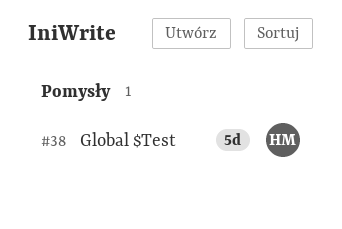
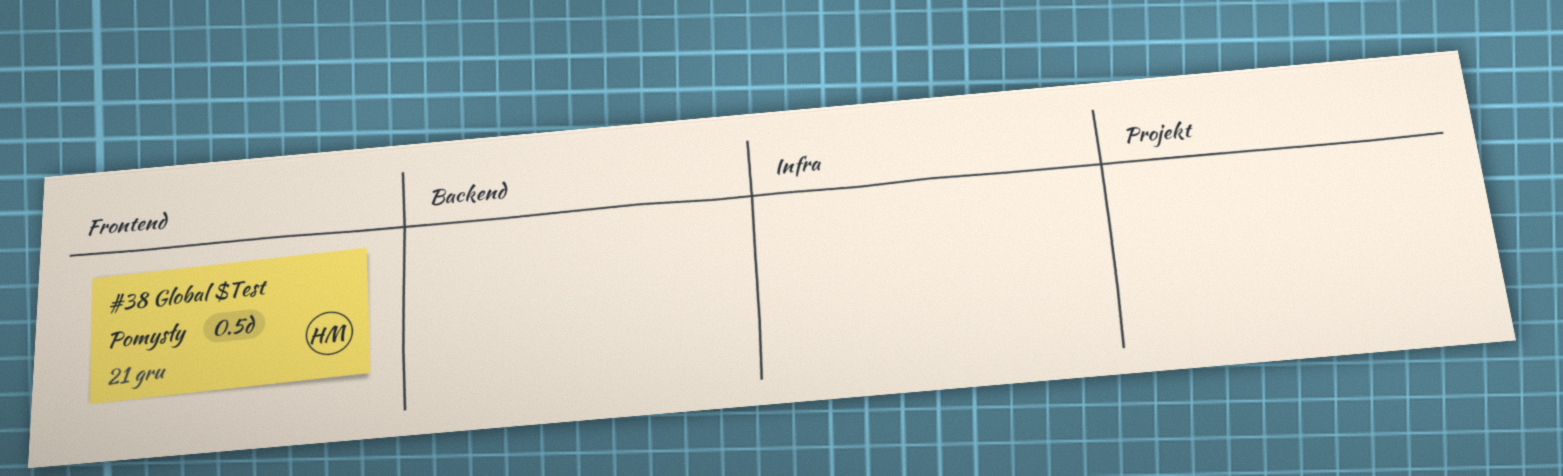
#38, estimate: 5d -> 0.5d

